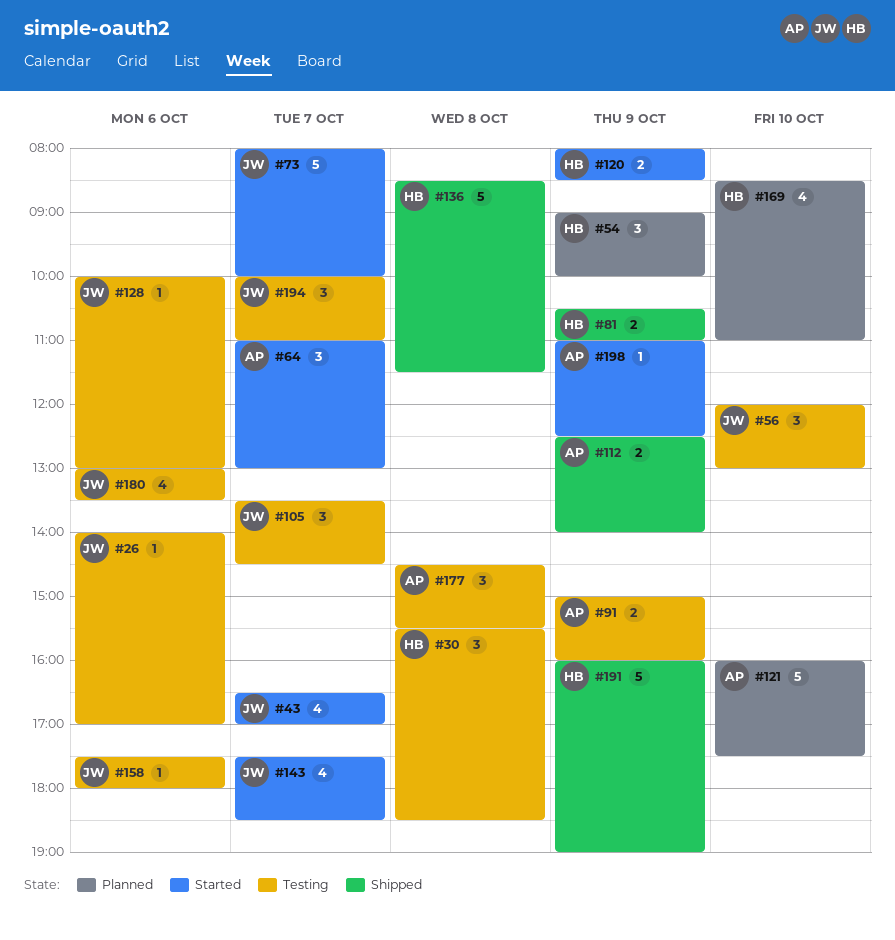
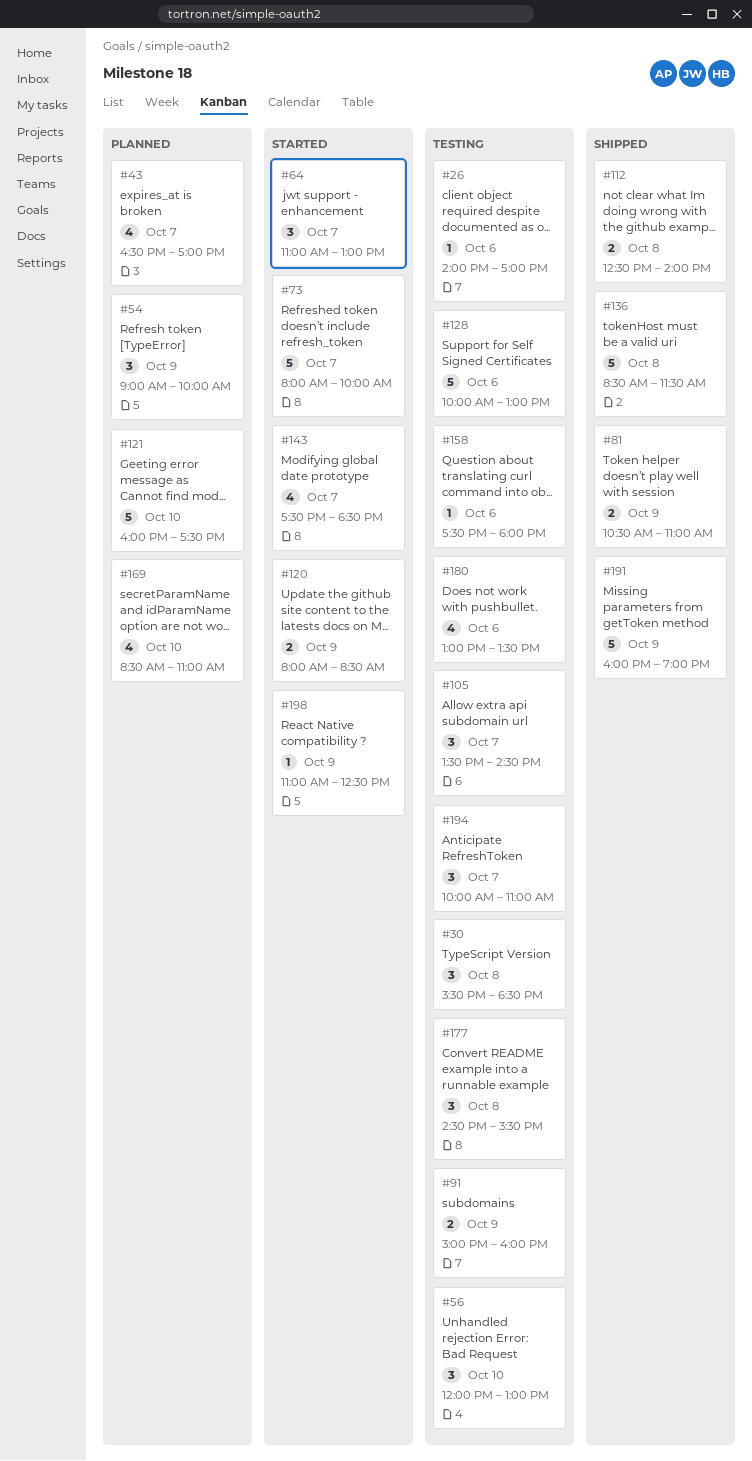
#43, status: Started -> Planned
#112, day: Oct 9 -> Oct 8
#128, estimate: 1 -> 5

